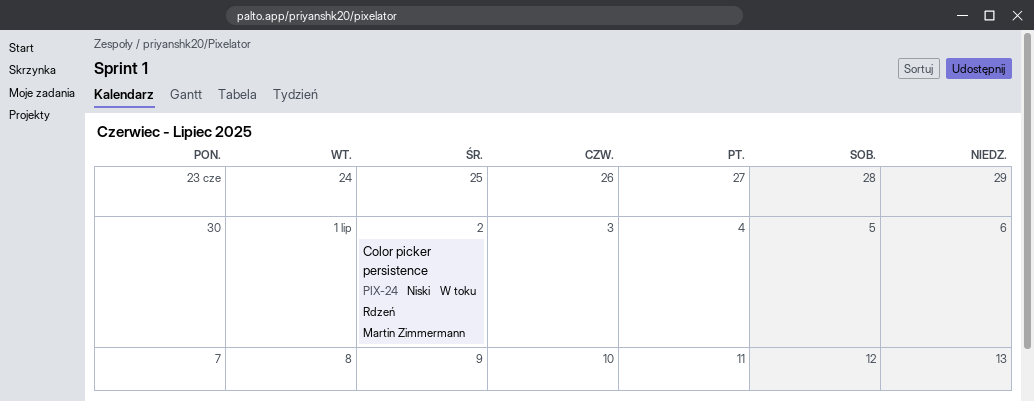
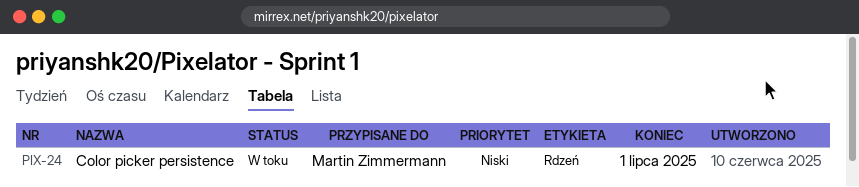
PIX-24, due: Jul 2 -> Jul 1

